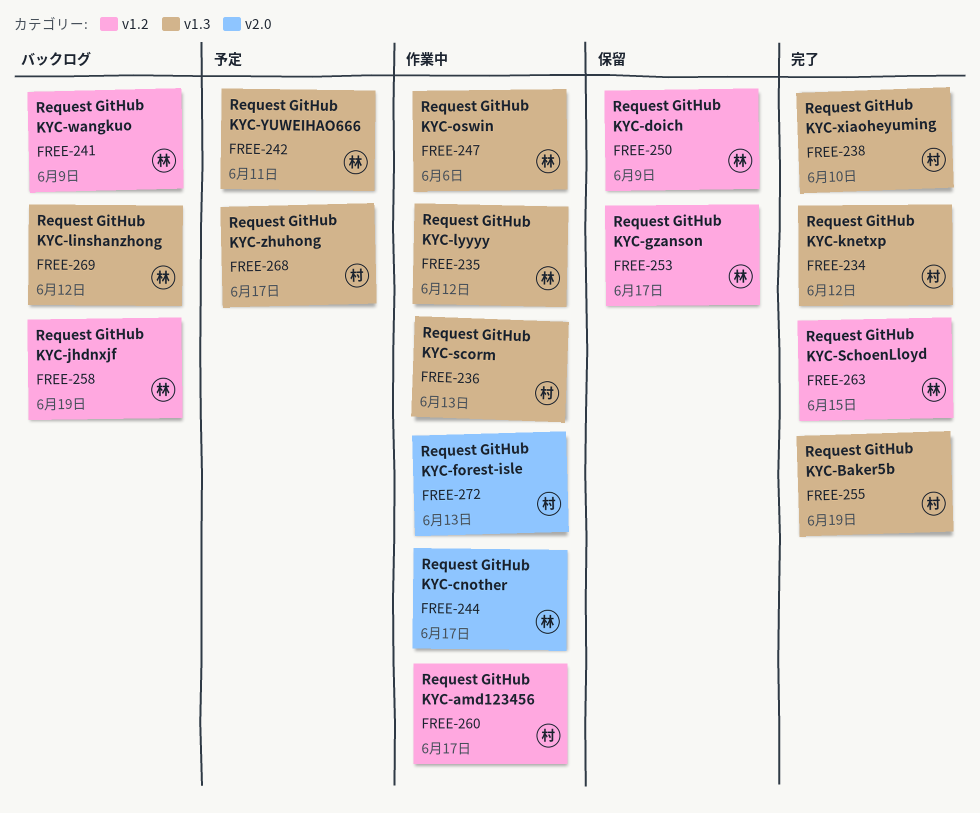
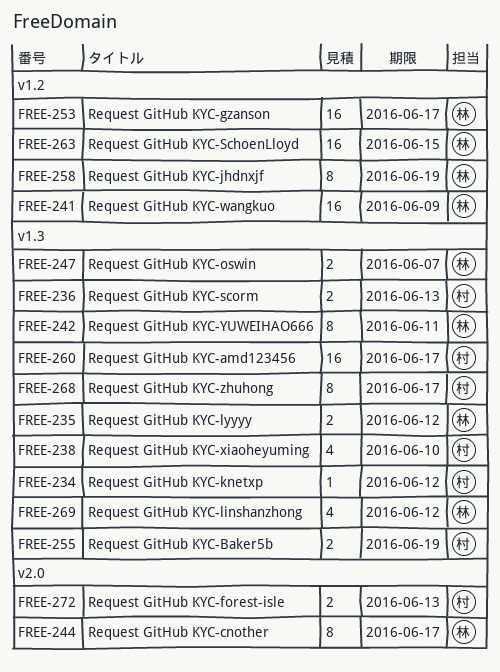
FREE-247, due: Jun 6 -> Jun 7
FREE-250: present -> none
FREE-260, label: v1.2 -> v1.3

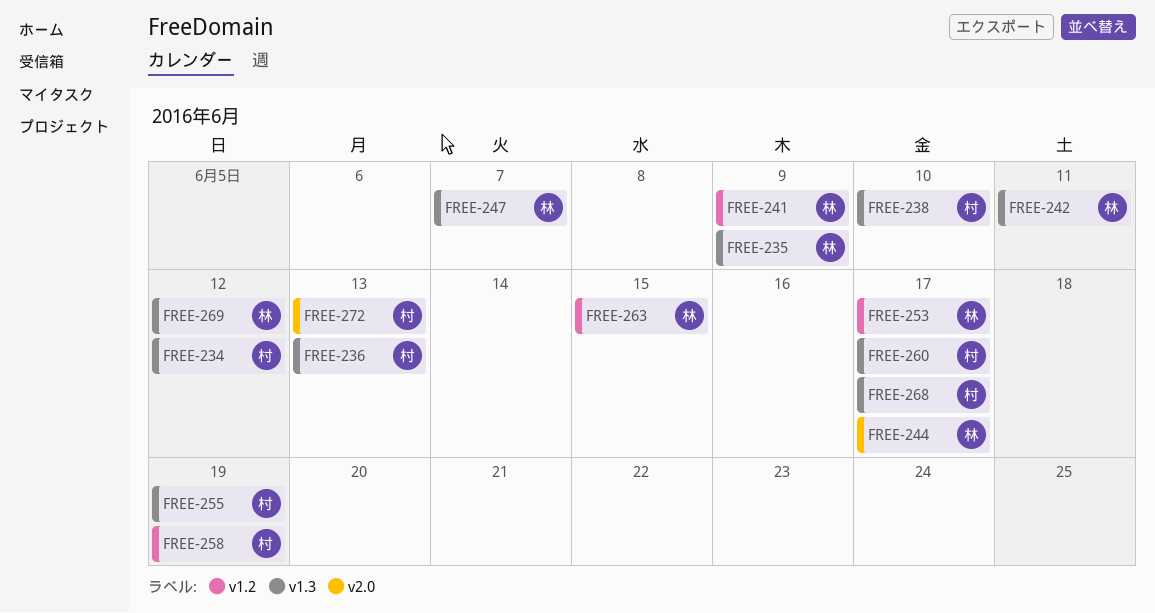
FREE-235, due: Jun 12 -> Jun 9
FREE-258, owner: 林 -> 村

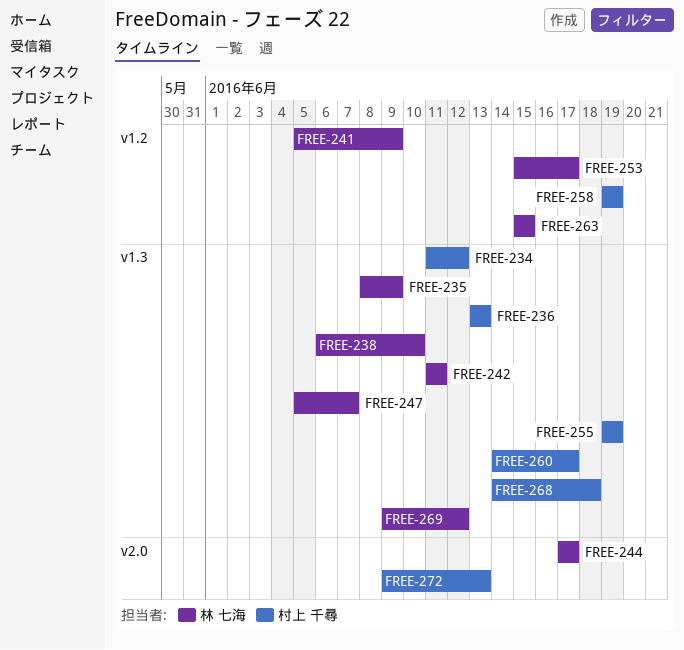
FREE-238, owner: 村上 千尋 -> 林 七海
FREE-268, due: Jun 17 -> Jun 18

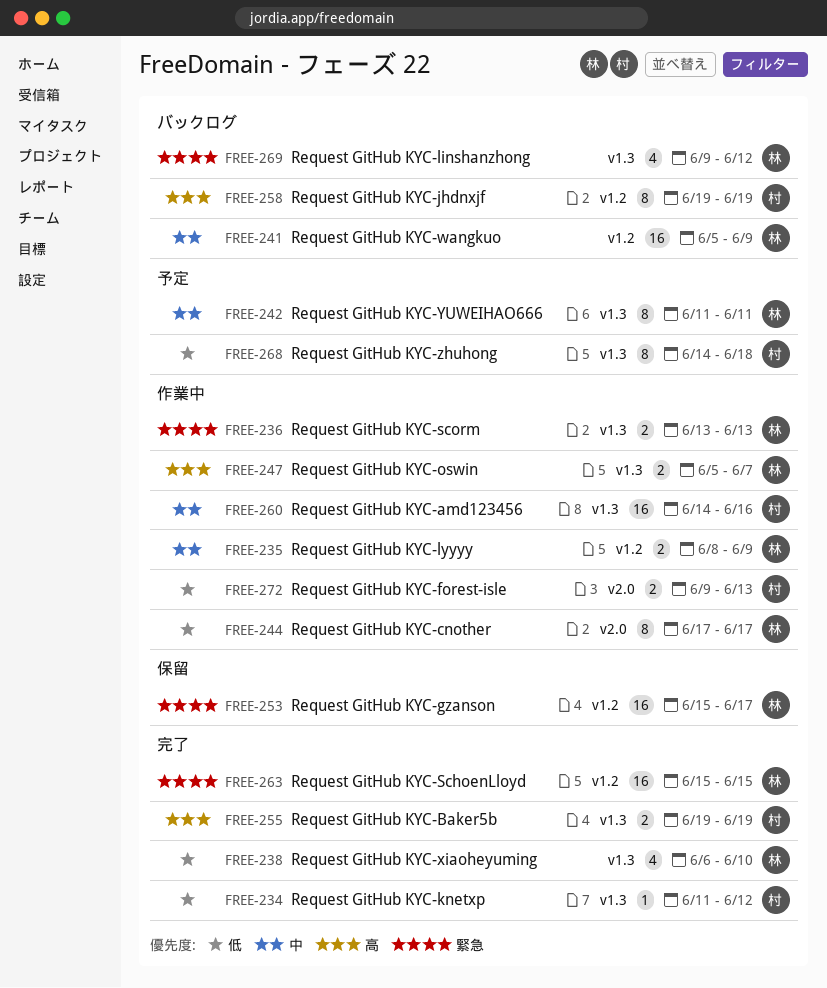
FREE-235, label: v1.3 -> v1.2
FREE-236, owner: 村上 千尋 -> 林 七海
FREE-260, due: Jun 17 -> Jun 16

